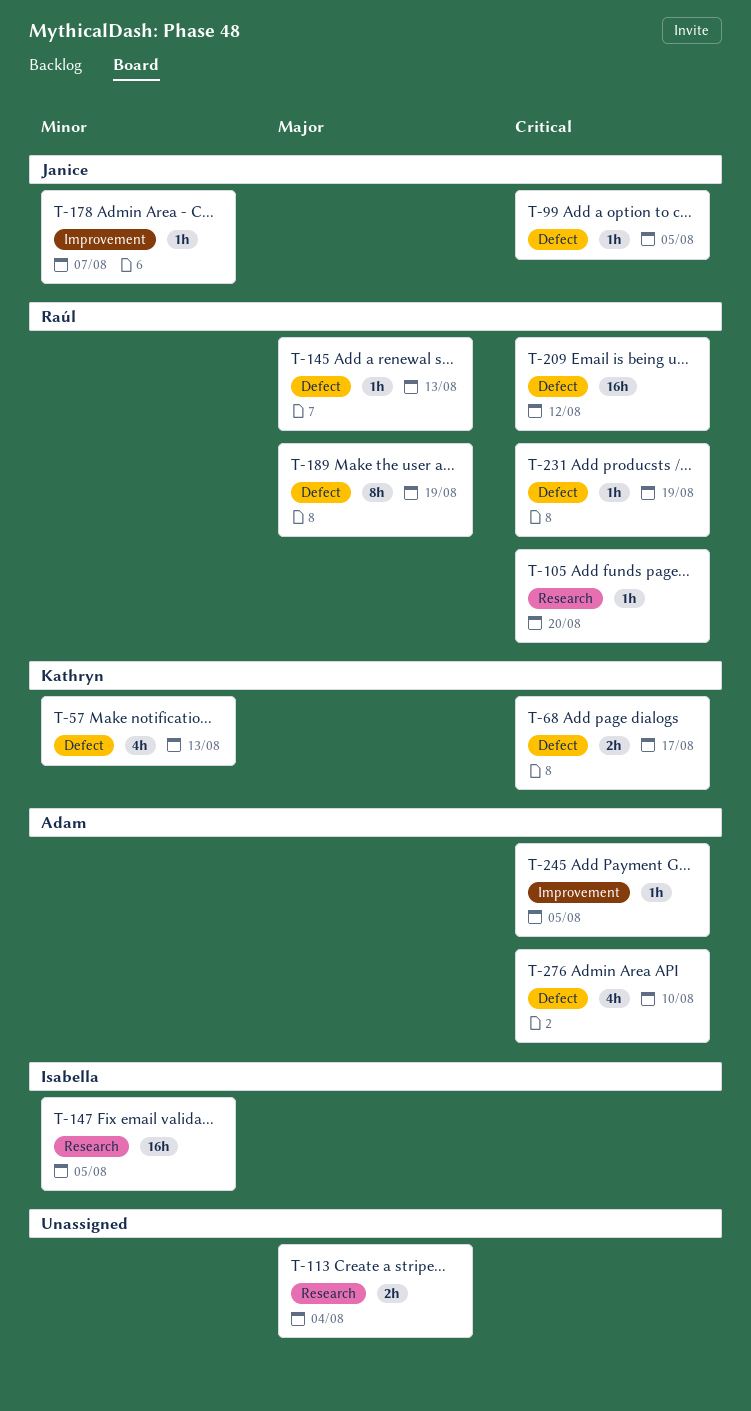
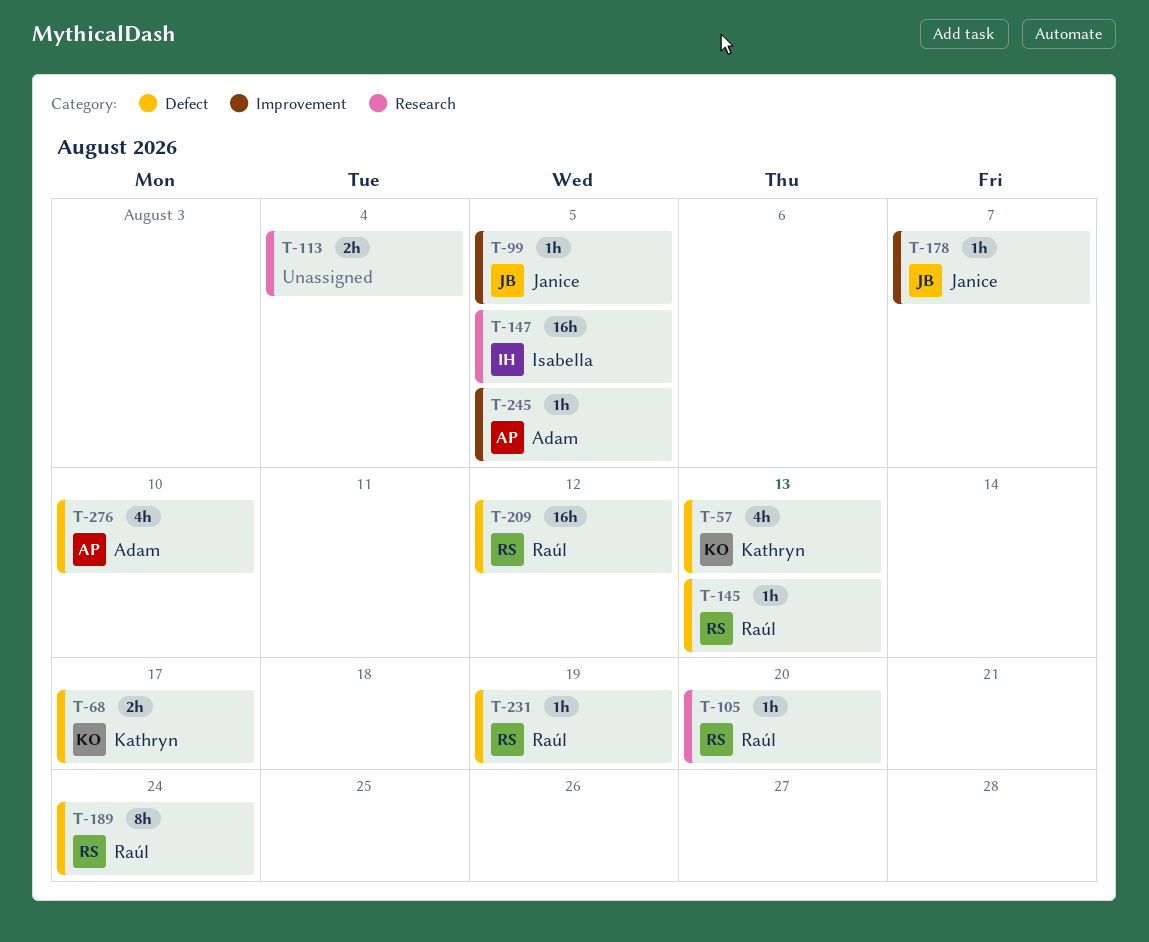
T-99, label: Defect -> Improvement
T-189, due: Aug 19 -> Aug 24

